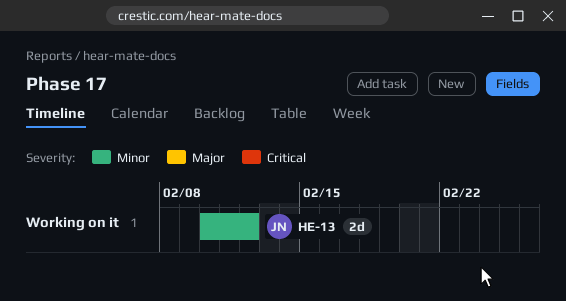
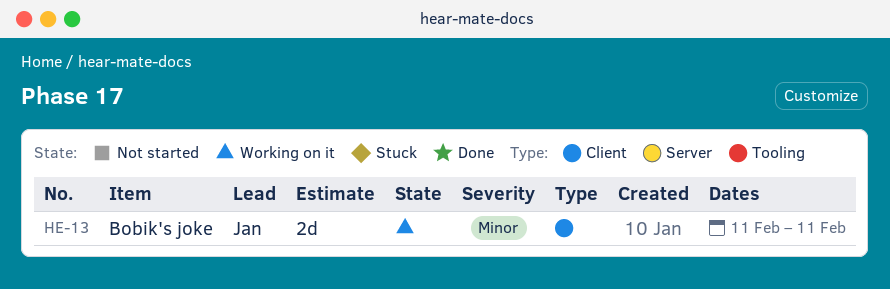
HE-13, start: Feb 10 -> Feb 11
HE-13, due: Feb 12 -> Feb 11

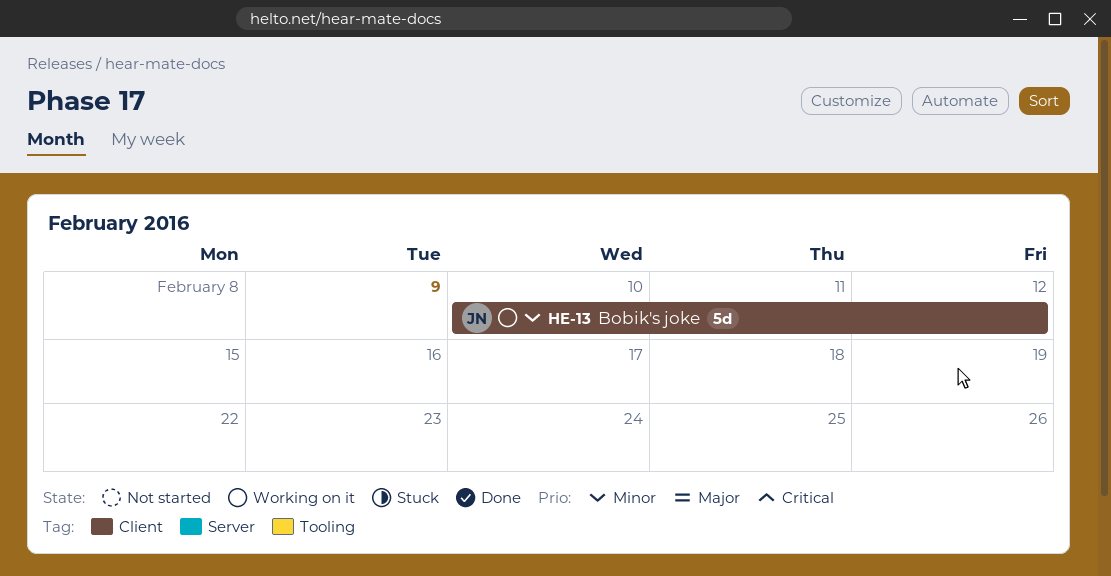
HE-13, estimate: 2d -> 5d
HE-13, start: Feb 11 -> Feb 10
HE-13, due: Feb 11 -> Feb 12

